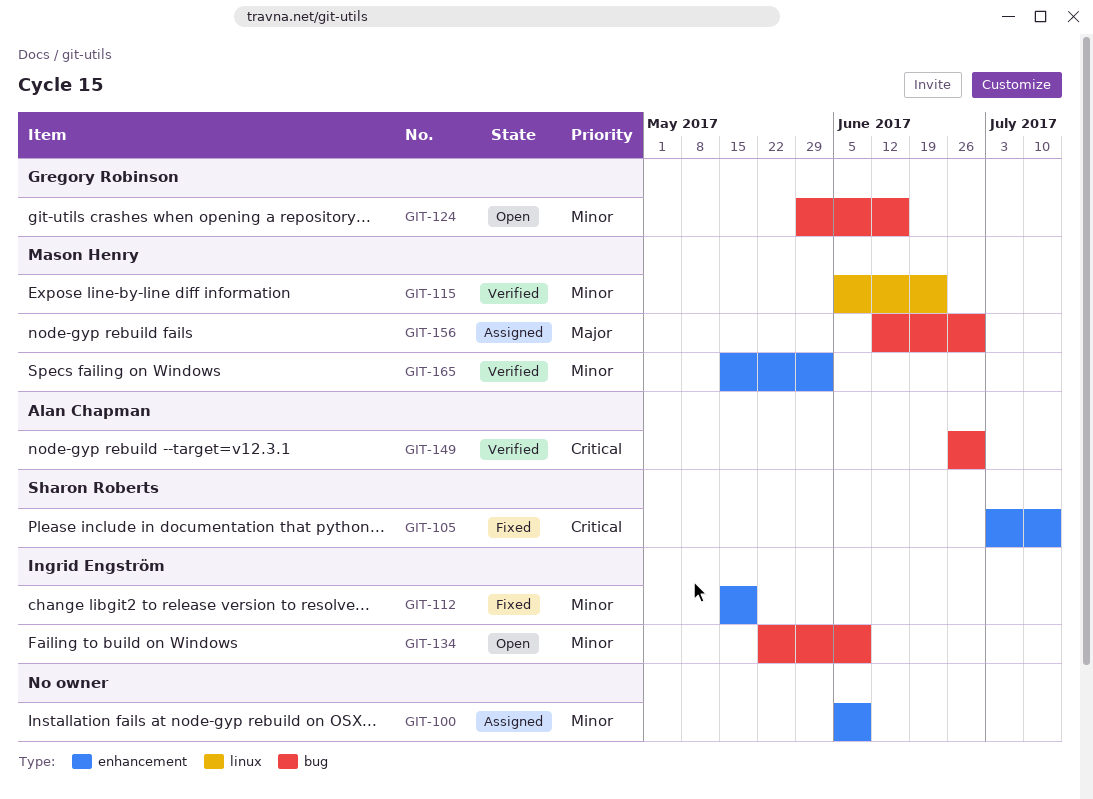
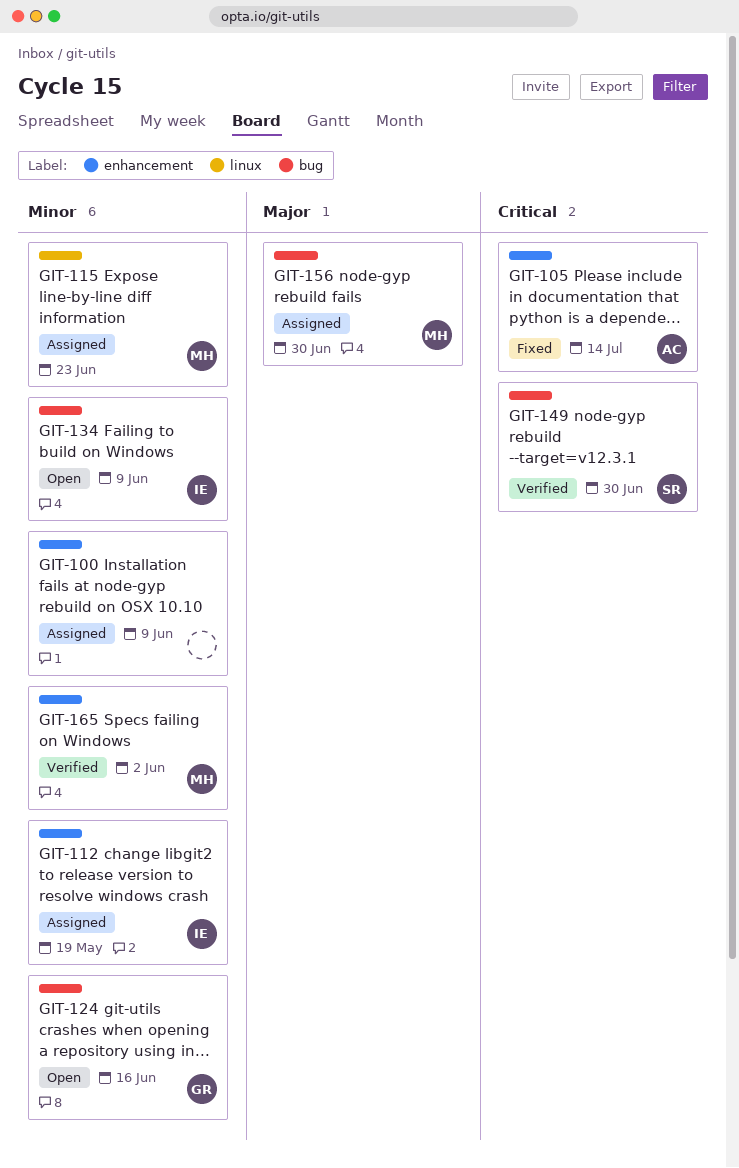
GIT-105, owner: Sharon Roberts -> Alan Chapman
GIT-112, status: Fixed -> Assigned
GIT-115, status: Verified -> Assigned
GIT-149, owner: Alan Chapman -> Sharon Roberts

